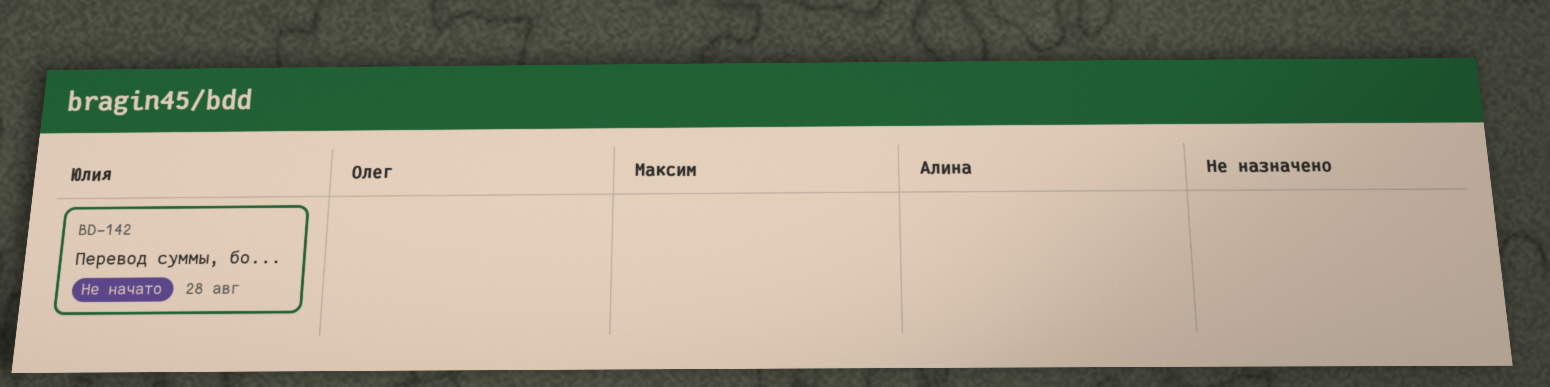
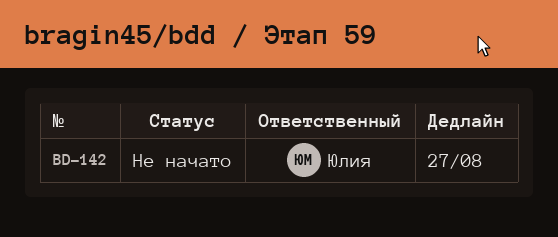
BD-142, due: Aug 28 -> Aug 27

